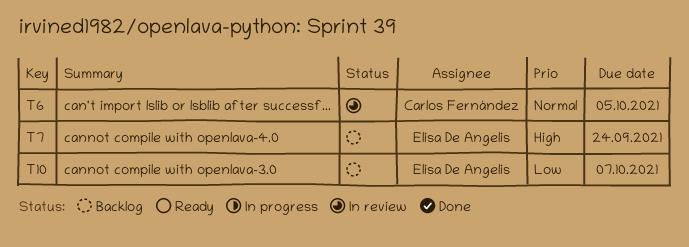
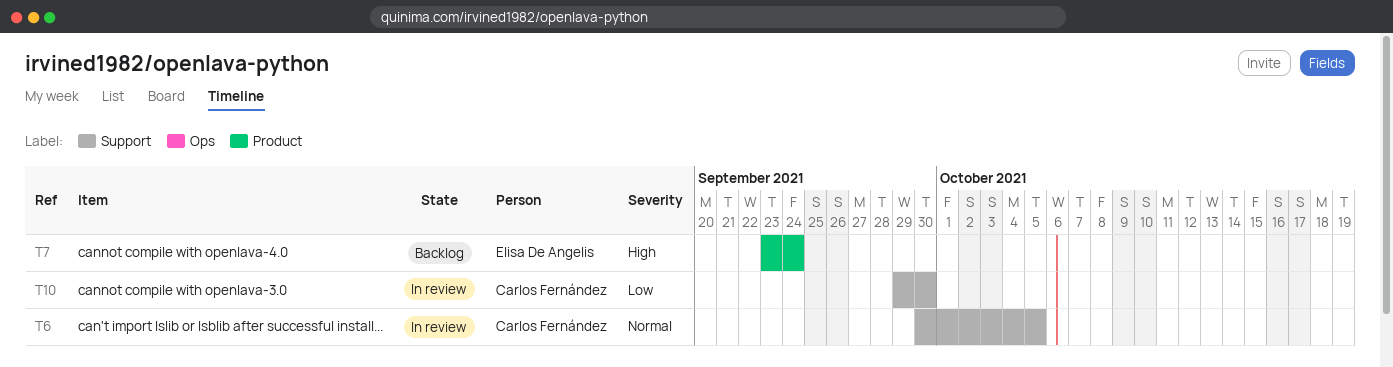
T10, status: Backlog -> In review
T10, owner: Elisa De Angelis -> Carlos Fernández
T10, due: Oct 7 -> Sep 30

